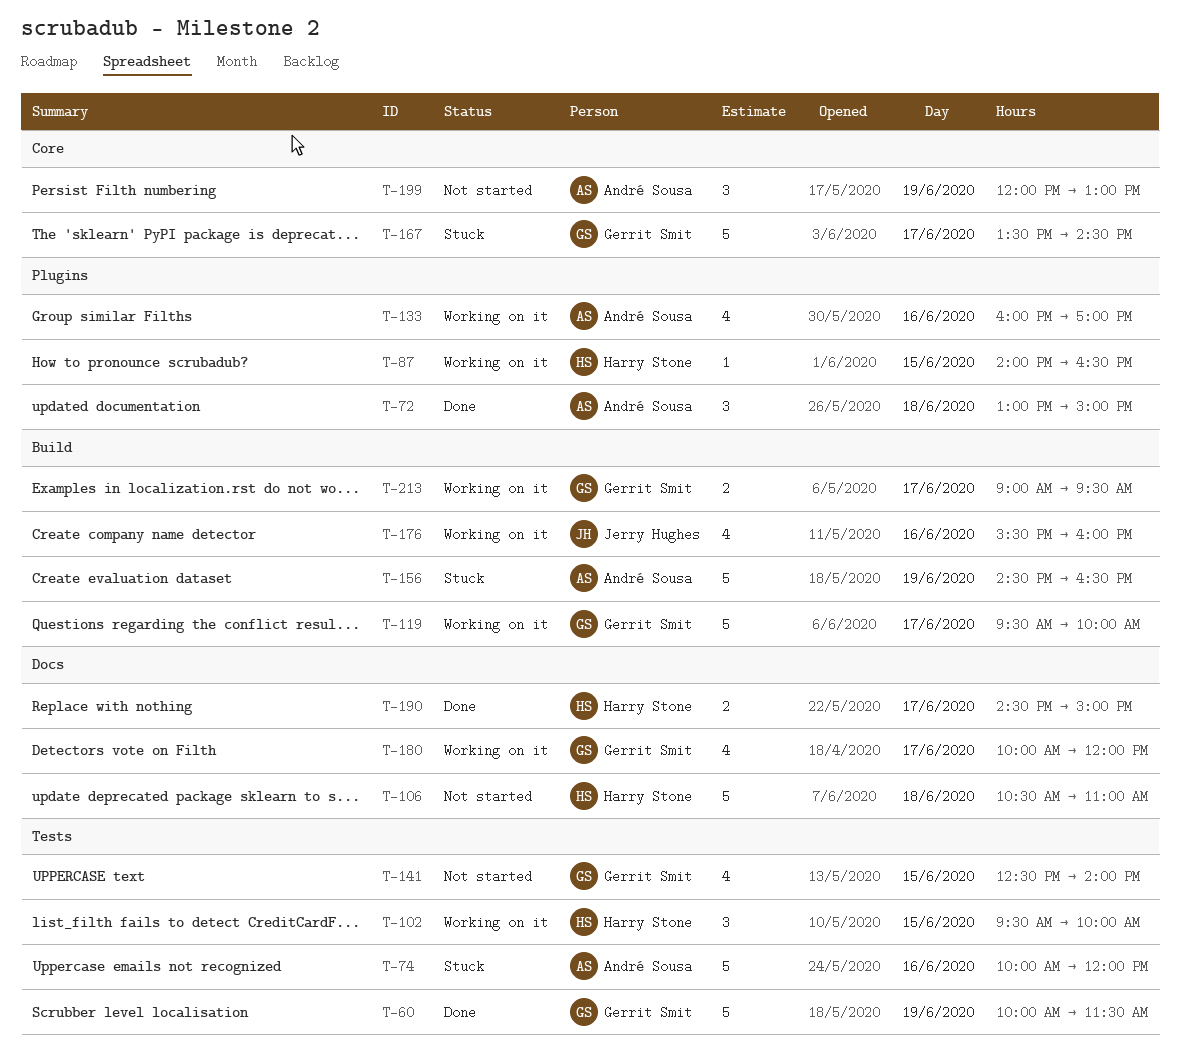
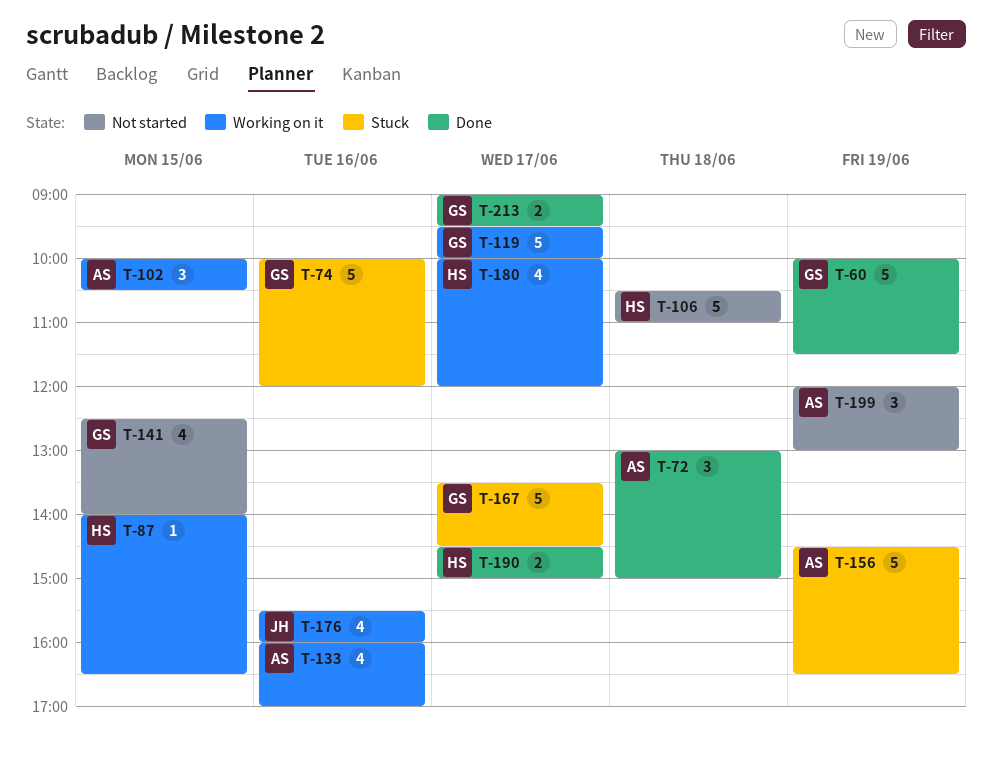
T-74, owner: André Sousa -> Gerrit Smit
T-102, owner: Harry Stone -> André Sousa
T-102, begins: 09:30 -> 10:00
T-102, ends: 10:00 -> 10:30
T-180, owner: Gerrit Smit -> Harry Stone
T-213, status: Working on it -> Done

